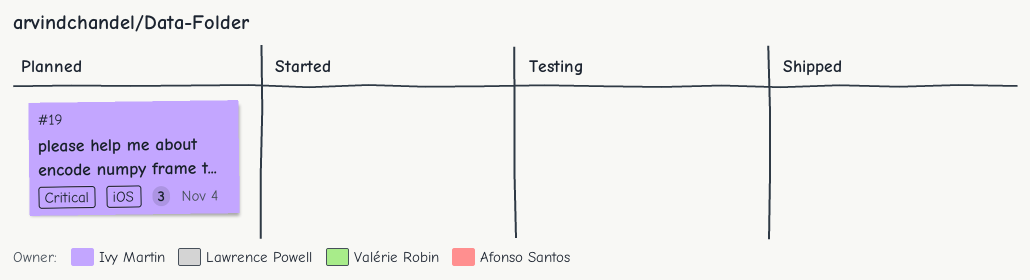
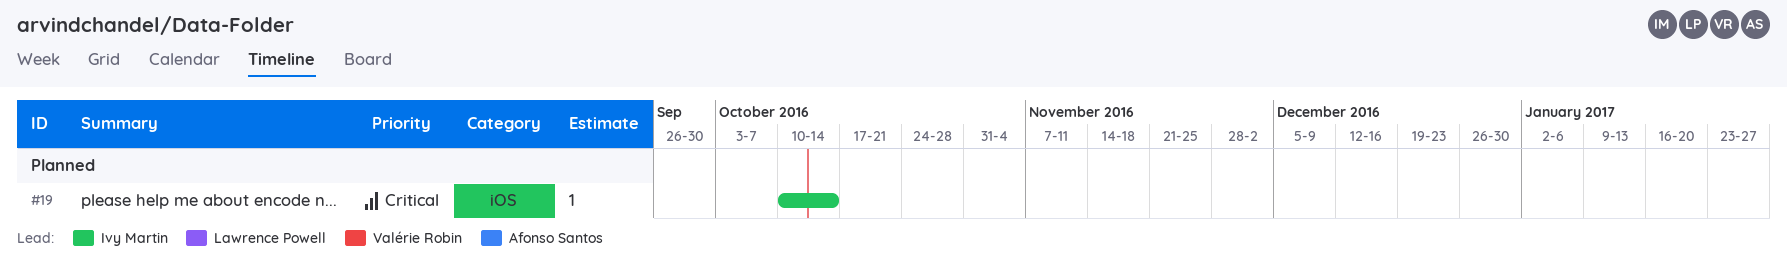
#19, estimate: 3 -> 1
#19, due: Nov 4 -> Oct 14

